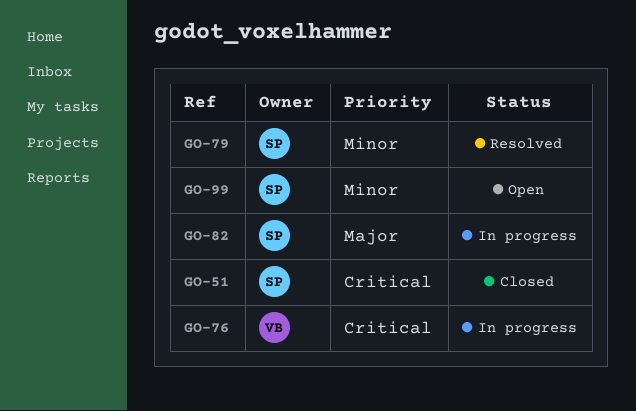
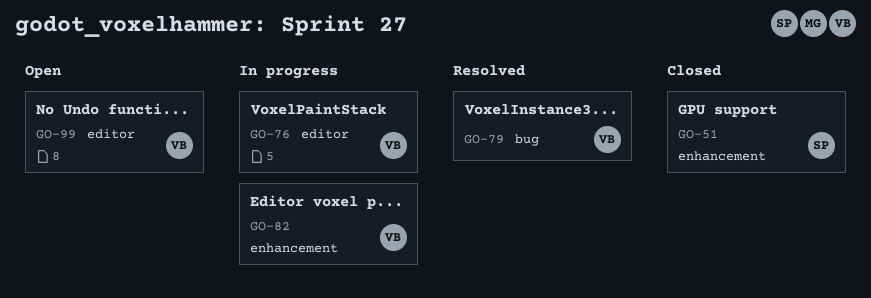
GO-79, owner: SP -> VB
GO-82, owner: SP -> VB
GO-99, owner: SP -> VB

